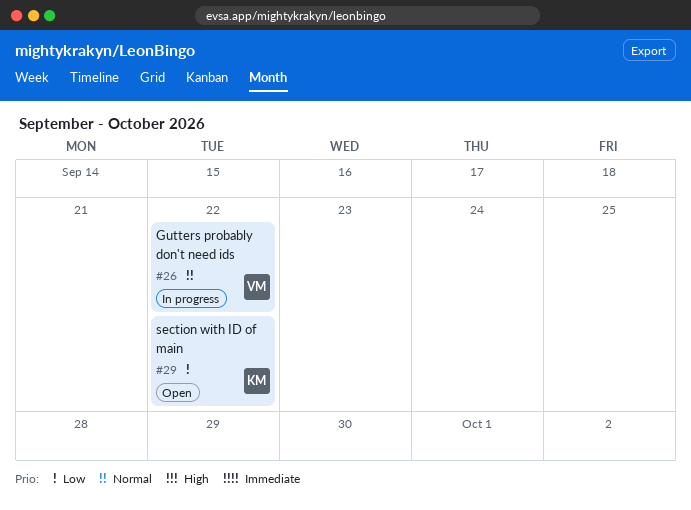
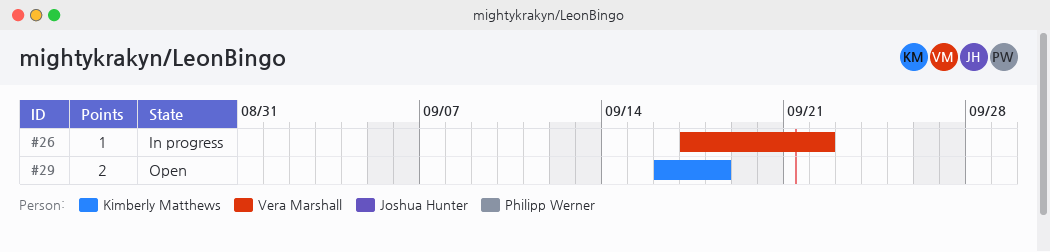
#29, due: Sep 22 -> Sep 18

